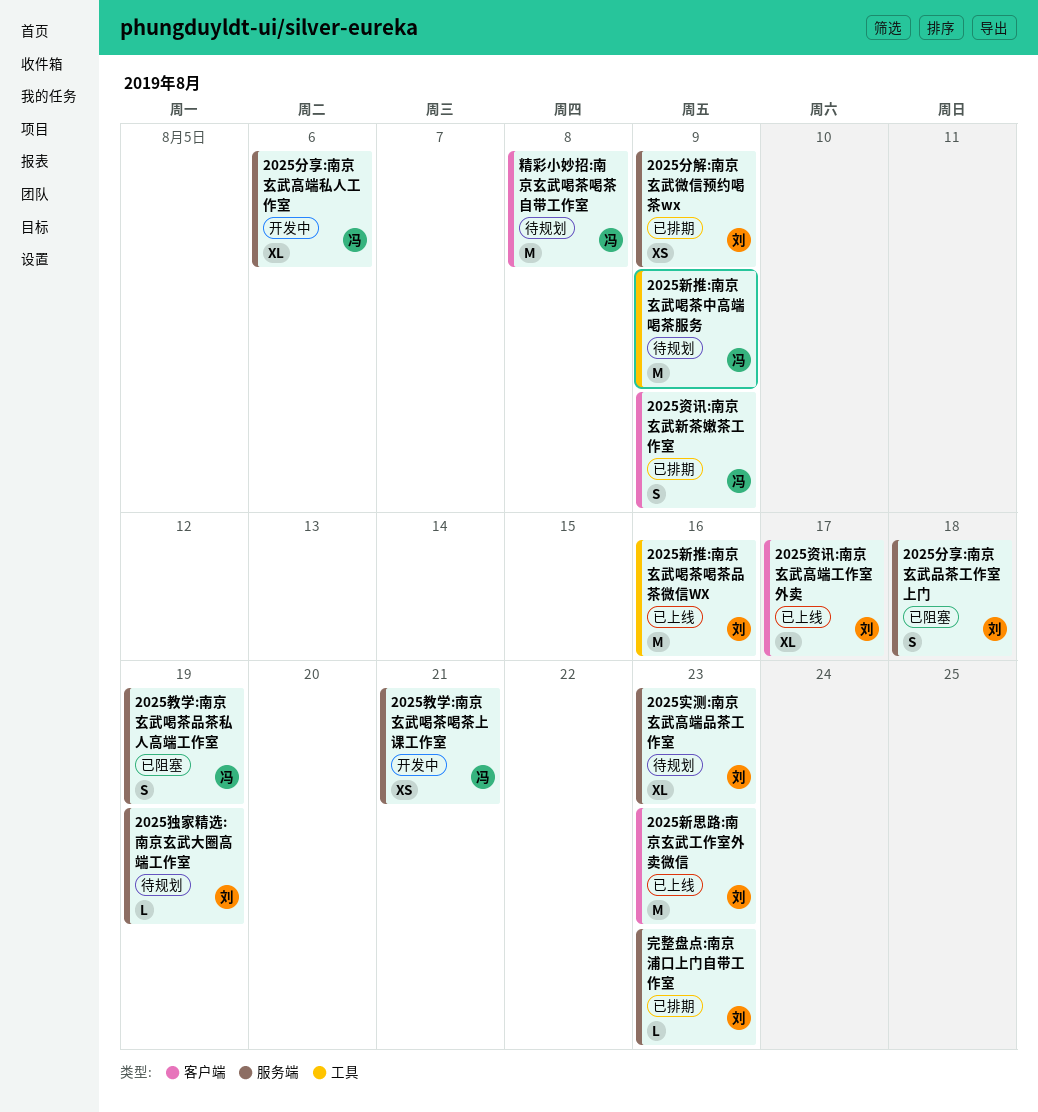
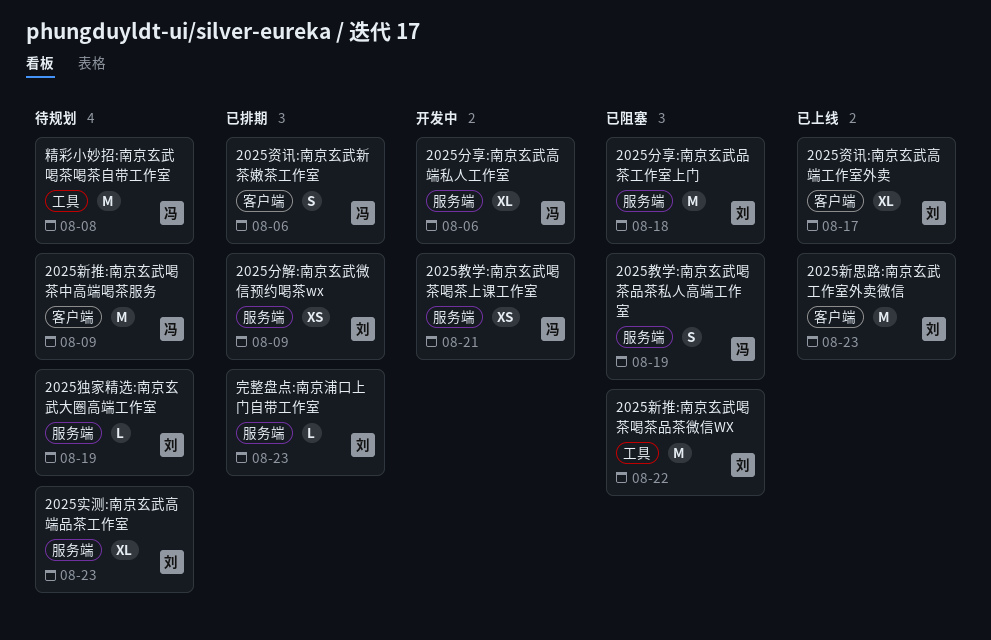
2025分享:南京玄武品茶工作室上门, estimate: S -> M
2025新推:南京玄武喝茶中高端喝茶服务, label: 工具 -> 客户端
2025新推:南京玄武喝茶喝茶品茶微信WX, status: 已上线 -> 已阻塞
2025新推:南京玄武喝茶喝茶品茶微信WX, due: Aug 16 -> Aug 22
2025资讯:南京玄武新茶嫩茶工作室, due: Aug 9 -> Aug 6
精彩小妙招:南京玄武喝茶喝茶自带工作室, label: 客户端 -> 工具

